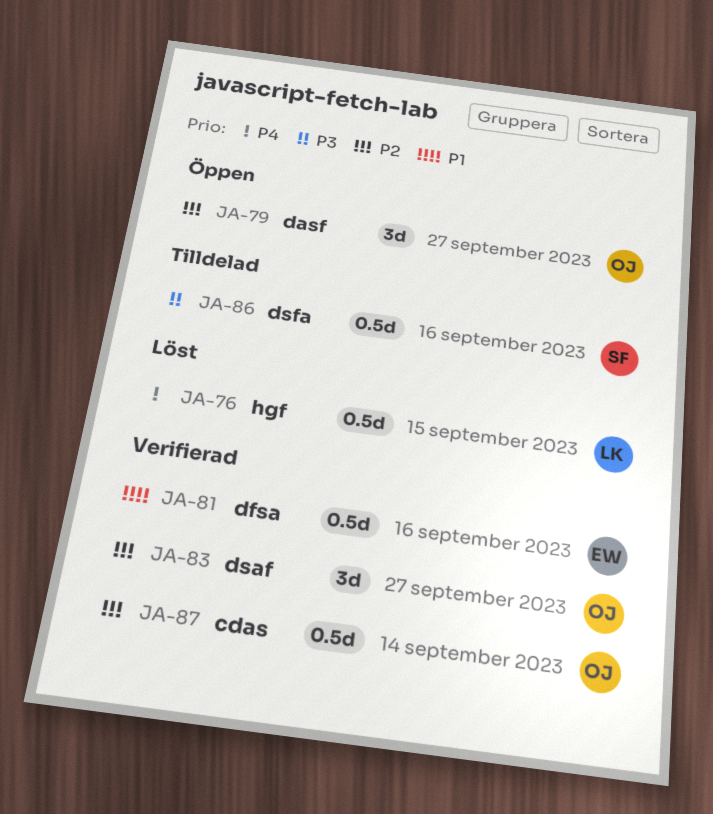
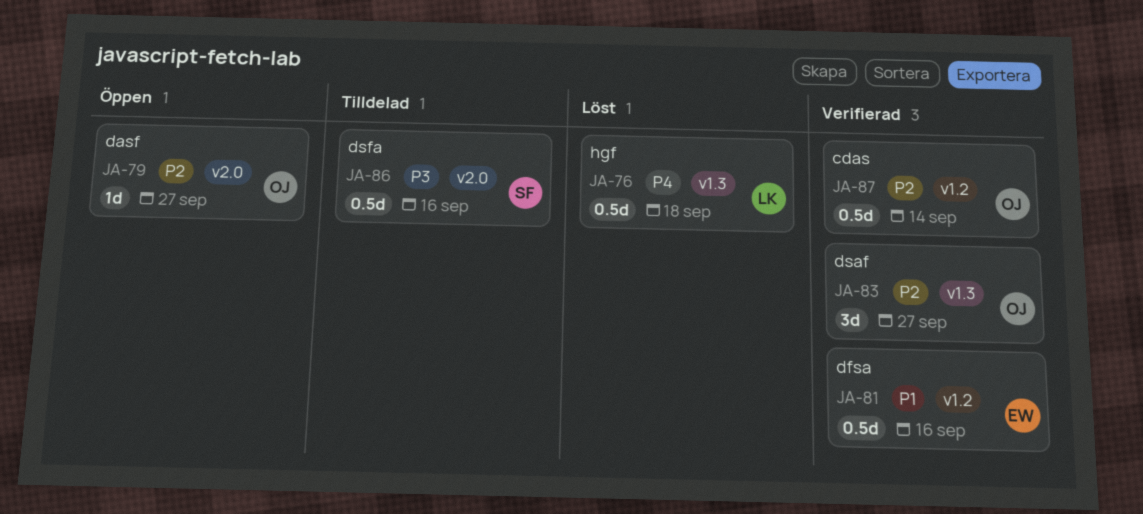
JA-76, due: Sep 15 -> Sep 18
JA-79, estimate: 3d -> 1d

